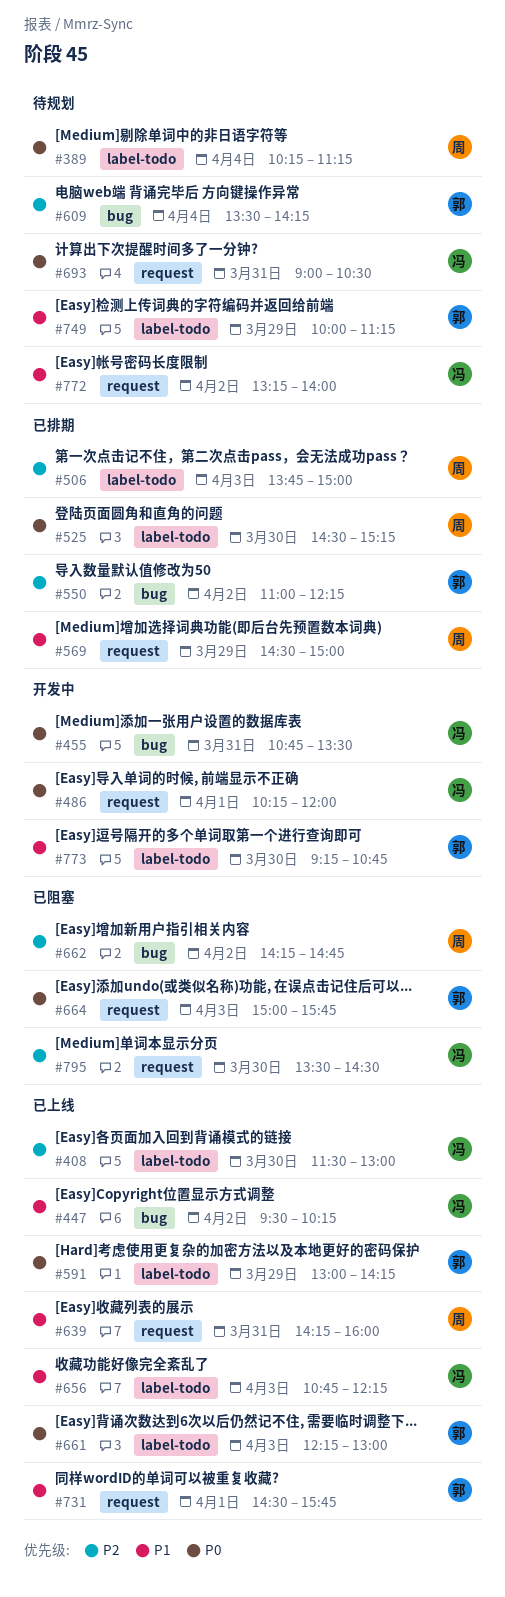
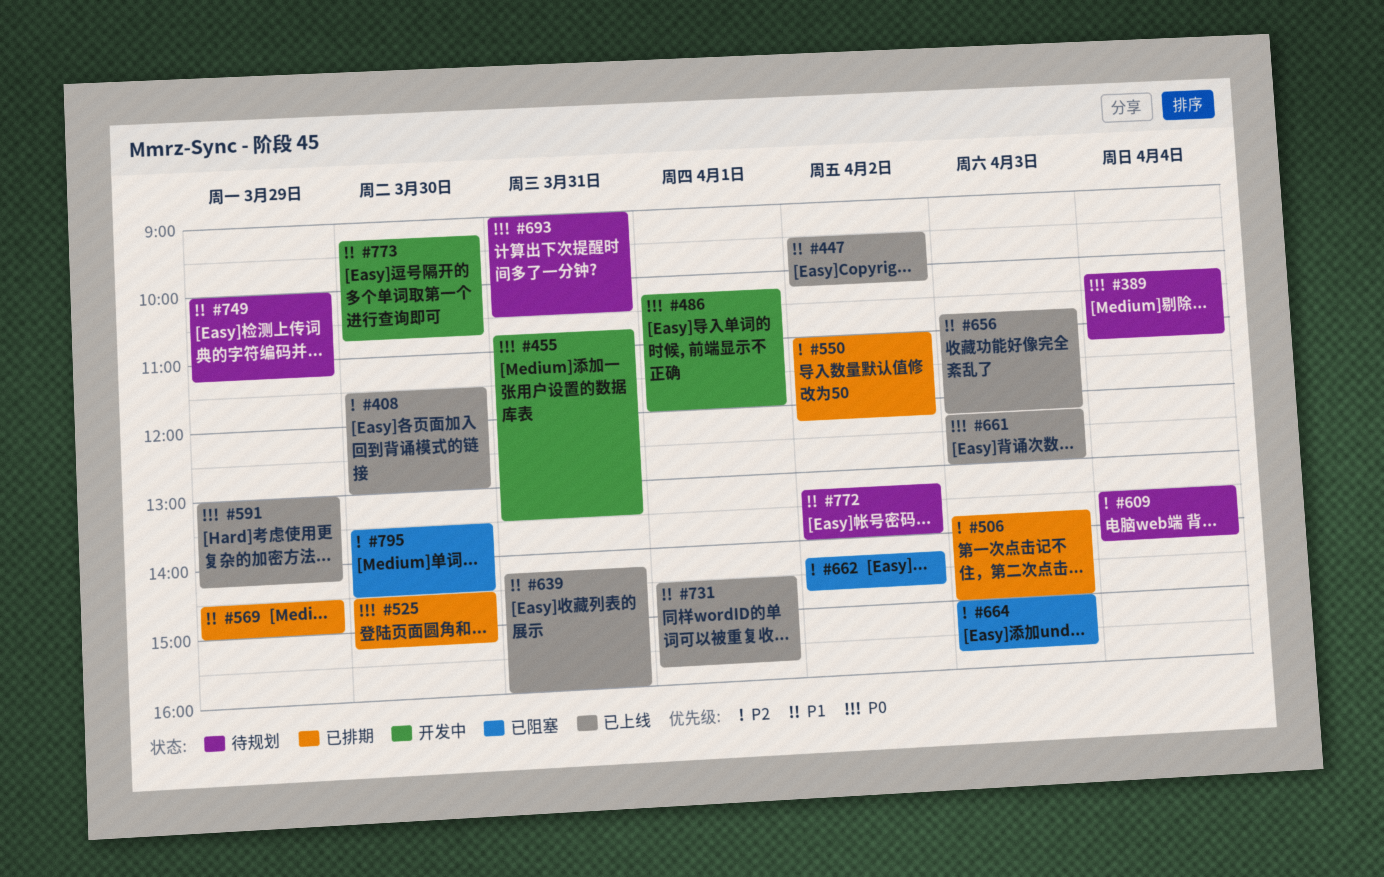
#664, priority: P0 -> P2

